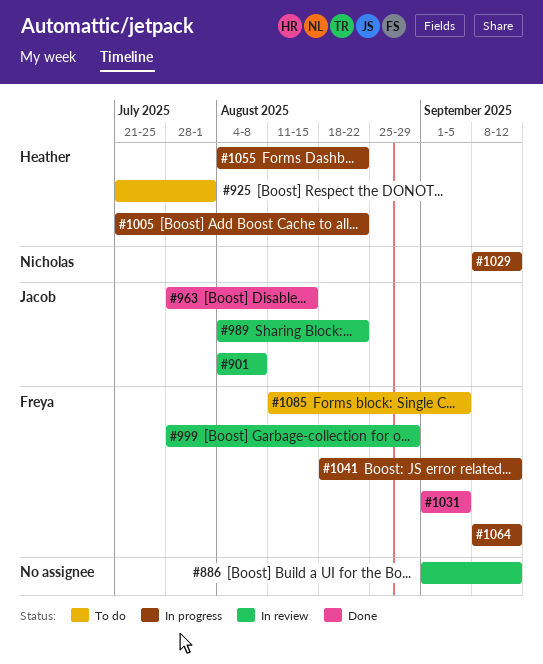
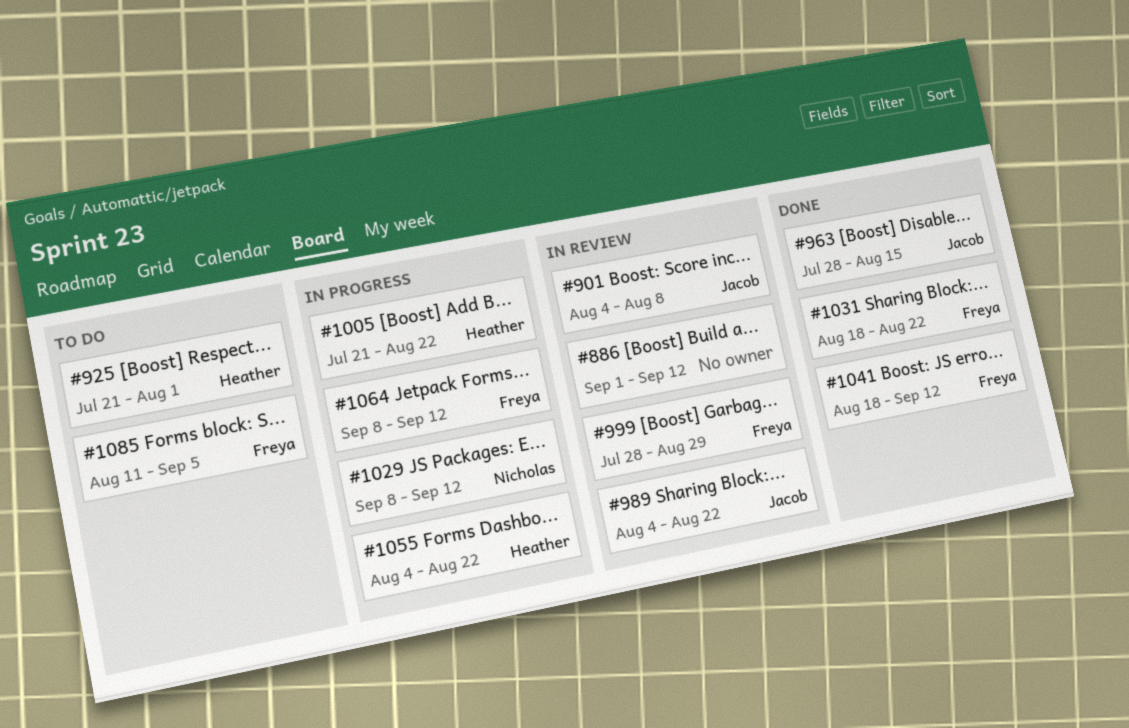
#1031, start: Sep 1 -> Aug 18
#1031, due: Sep 5 -> Aug 22
#1041, status: In progress -> Done

